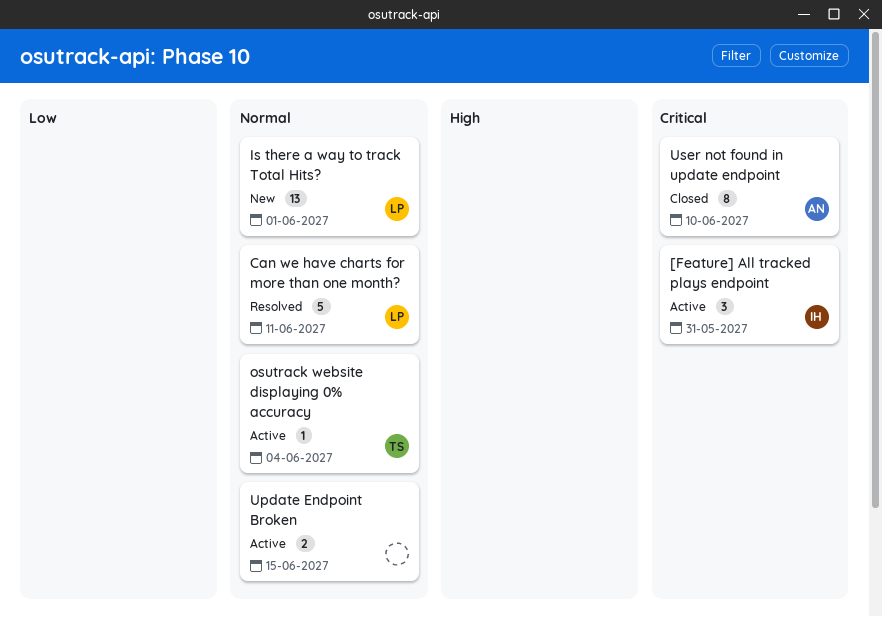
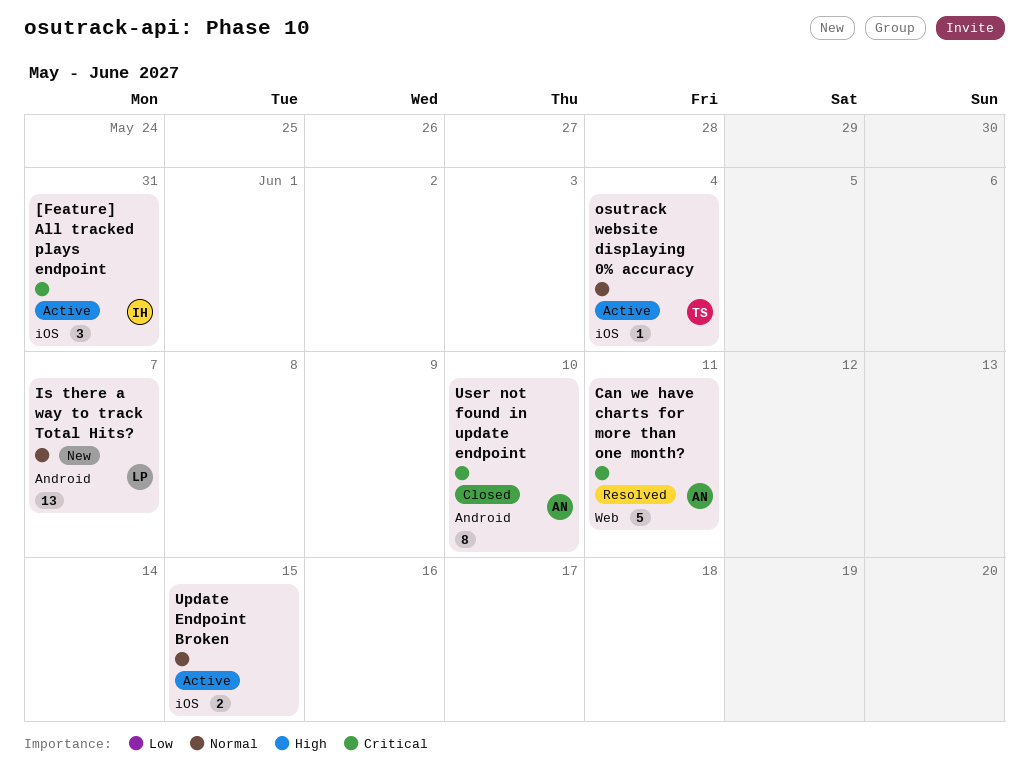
Can we have charts for more than one month?, owner: LP -> AN
Can we have charts for more than one month?, priority: Normal -> Critical
Is there a way to track Total Hits?, due: Jun 1 -> Jun 7

